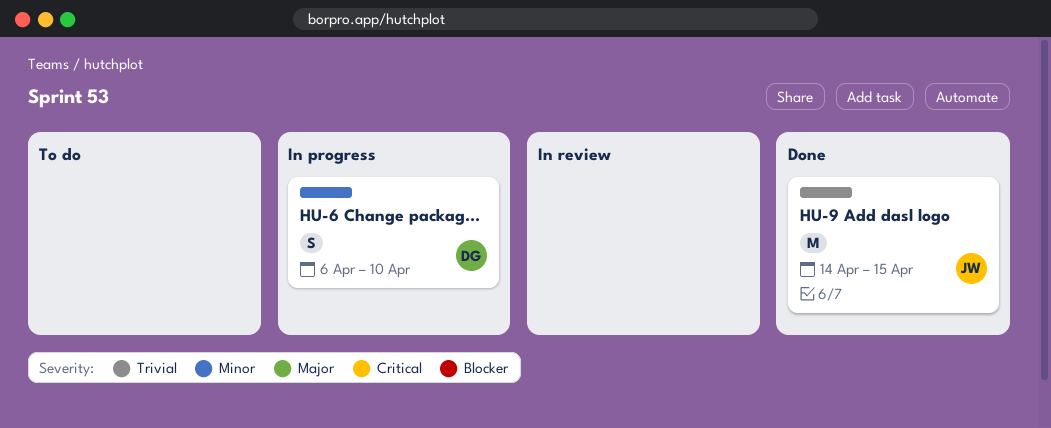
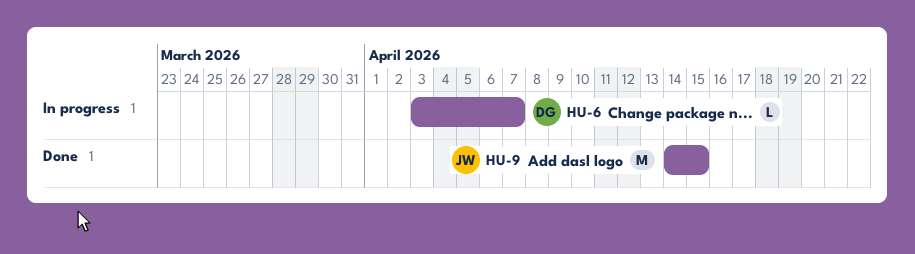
HU-6, estimate: S -> L
HU-6, start: Apr 6 -> Apr 3
HU-6, due: Apr 10 -> Apr 7

